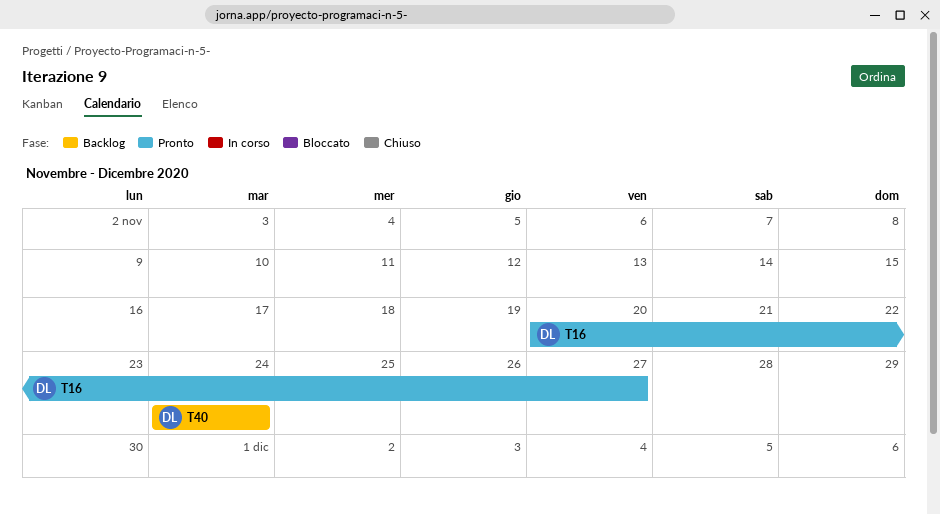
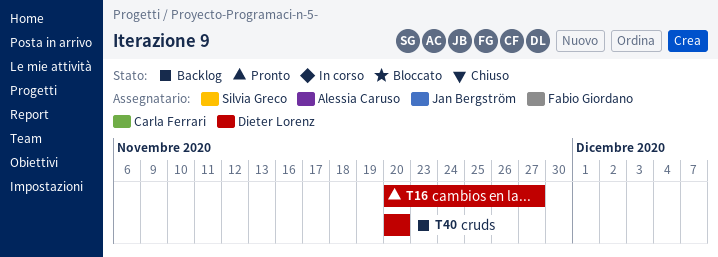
T40, start: Nov 24 -> Nov 20
T40, due: Nov 24 -> Nov 20

